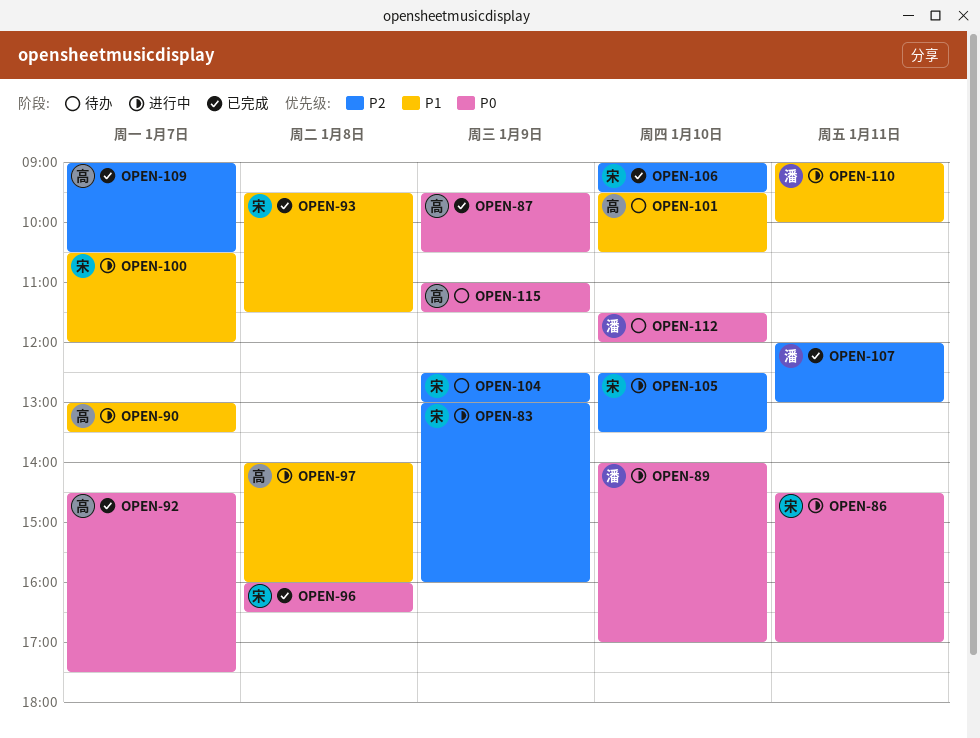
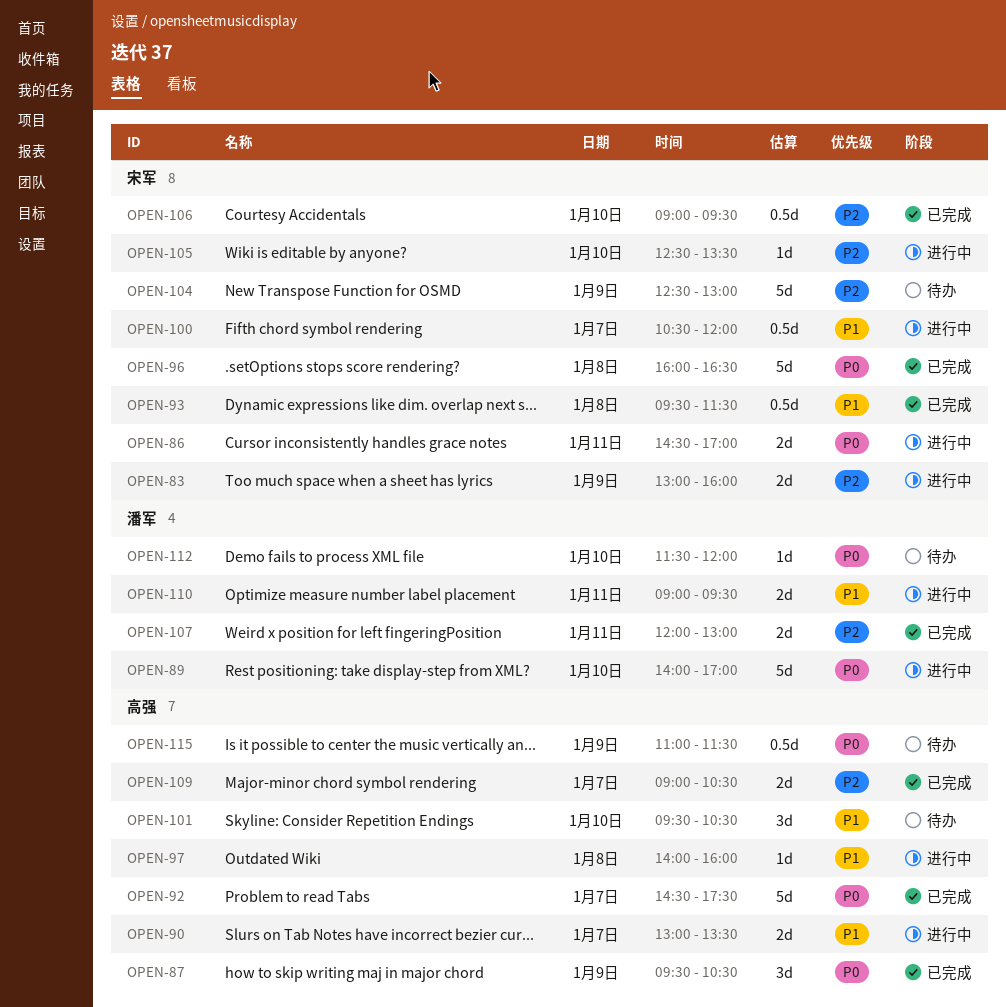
OPEN-110, ends: 10:00 -> 09:30

